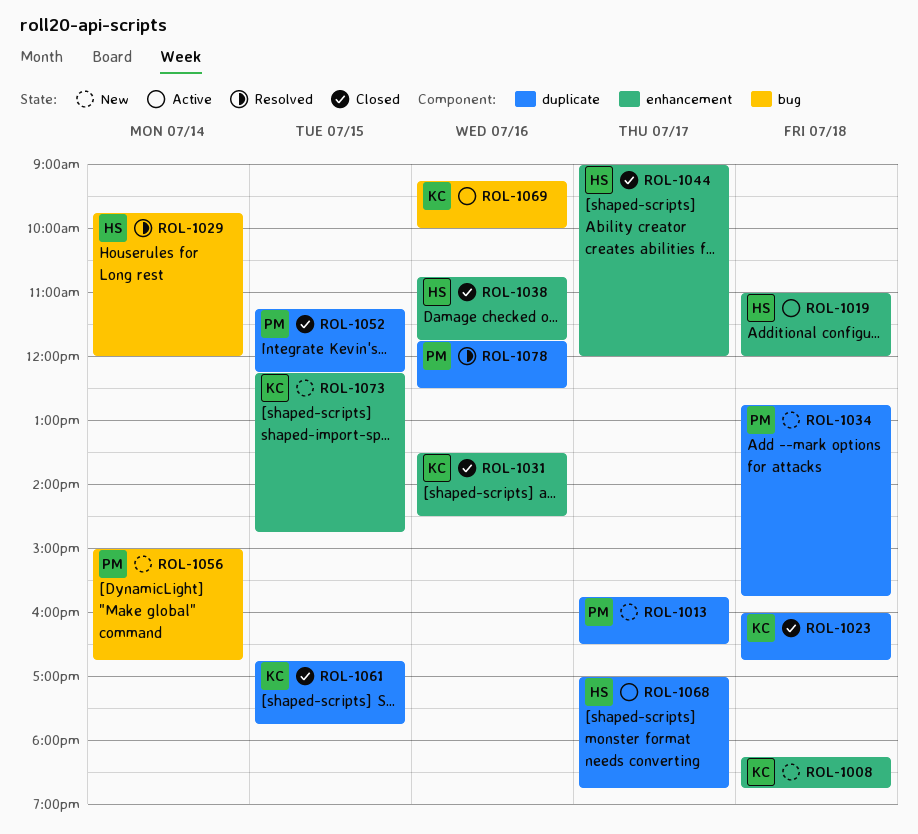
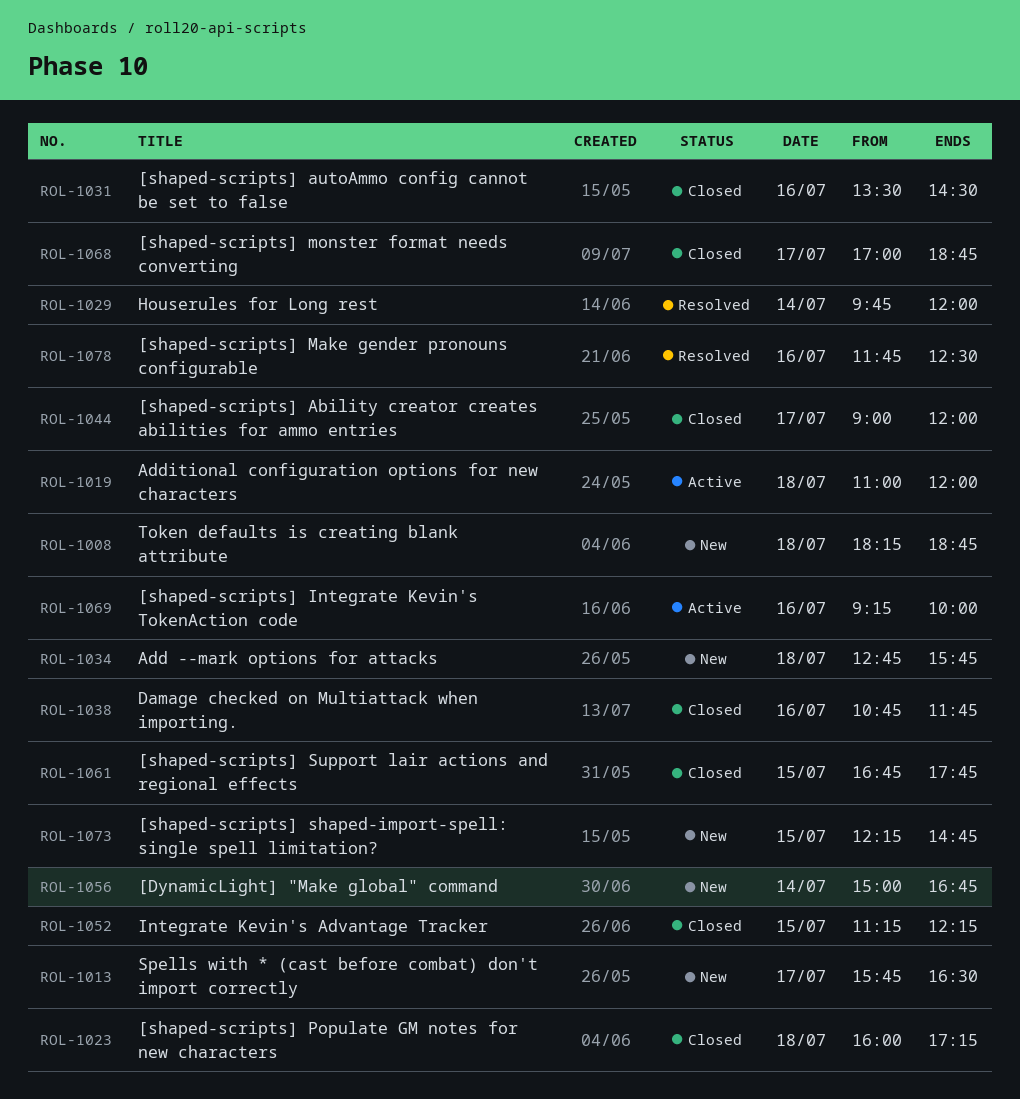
ROL-1023, ends: 16:45 -> 17:15
ROL-1068, status: Active -> Closed

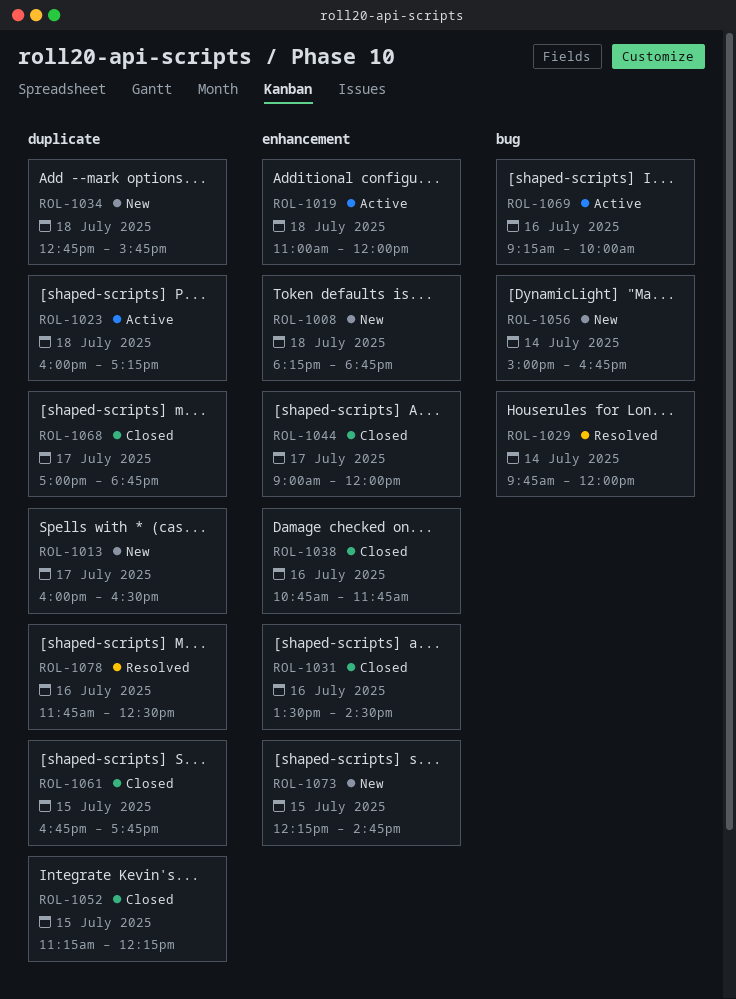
ROL-1013, begins: 15:45 -> 16:00
ROL-1023, status: Closed -> Active

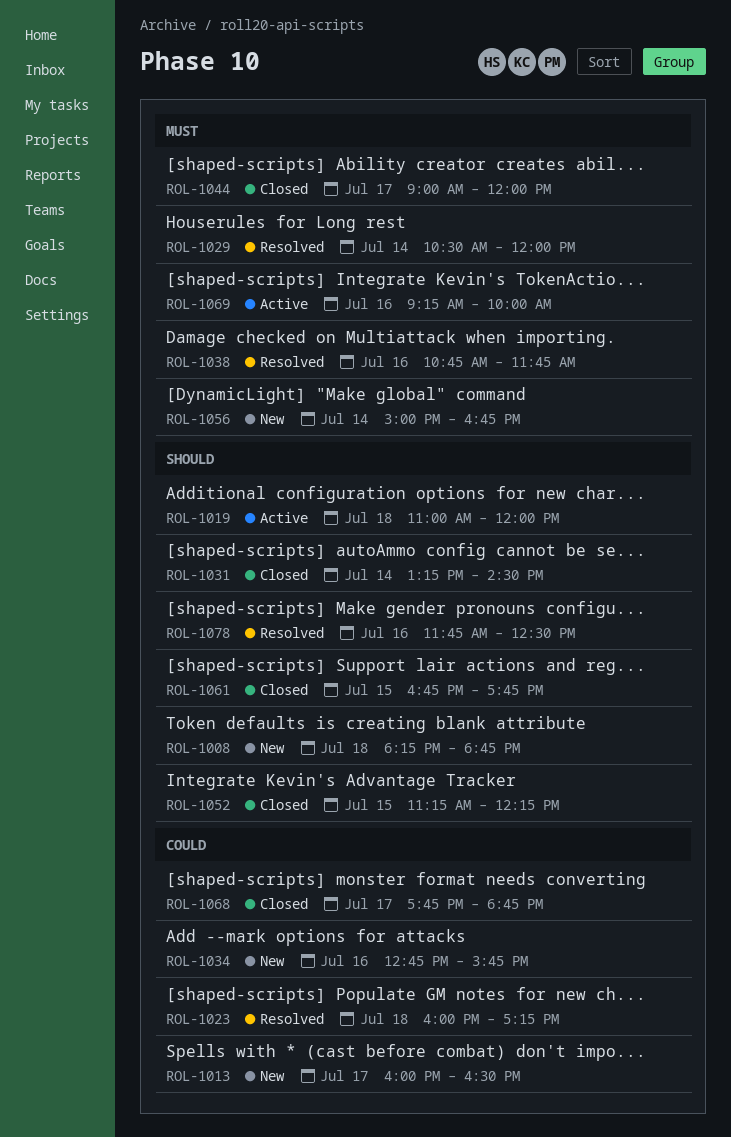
ROL-1023, status: Active -> Resolved
ROL-1029, begins: 09:45 -> 10:30
ROL-1031, day: Jul 16 -> Jul 14
ROL-1031, begins: 13:30 -> 13:15
ROL-1034, day: Jul 18 -> Jul 16
ROL-1038, status: Closed -> Resolved
ROL-1068, begins: 17:00 -> 17:45
ROL-1073: present -> none

